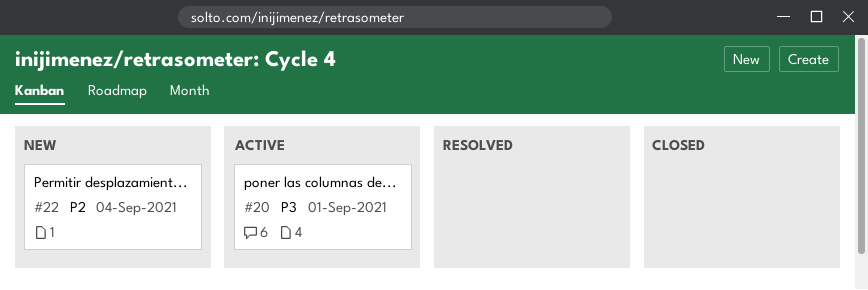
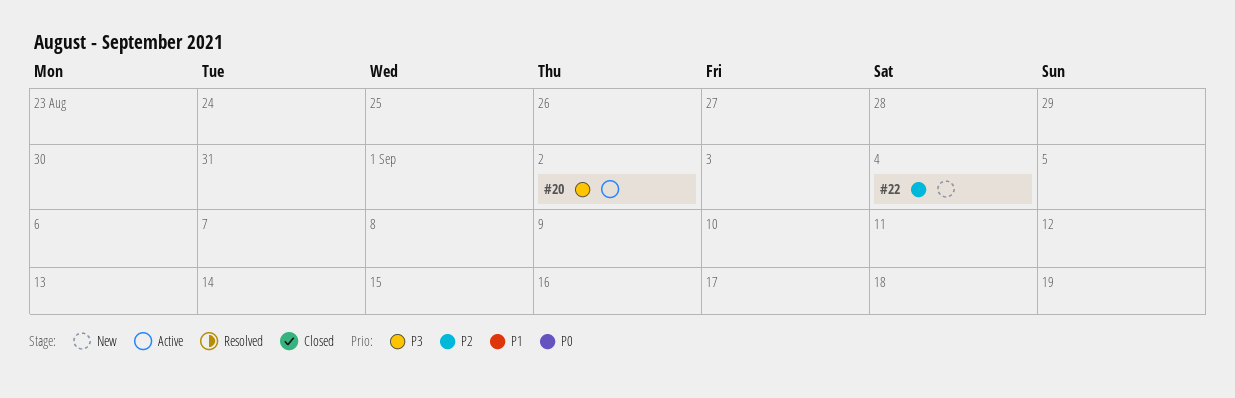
#20, due: Sep 1 -> Sep 2

